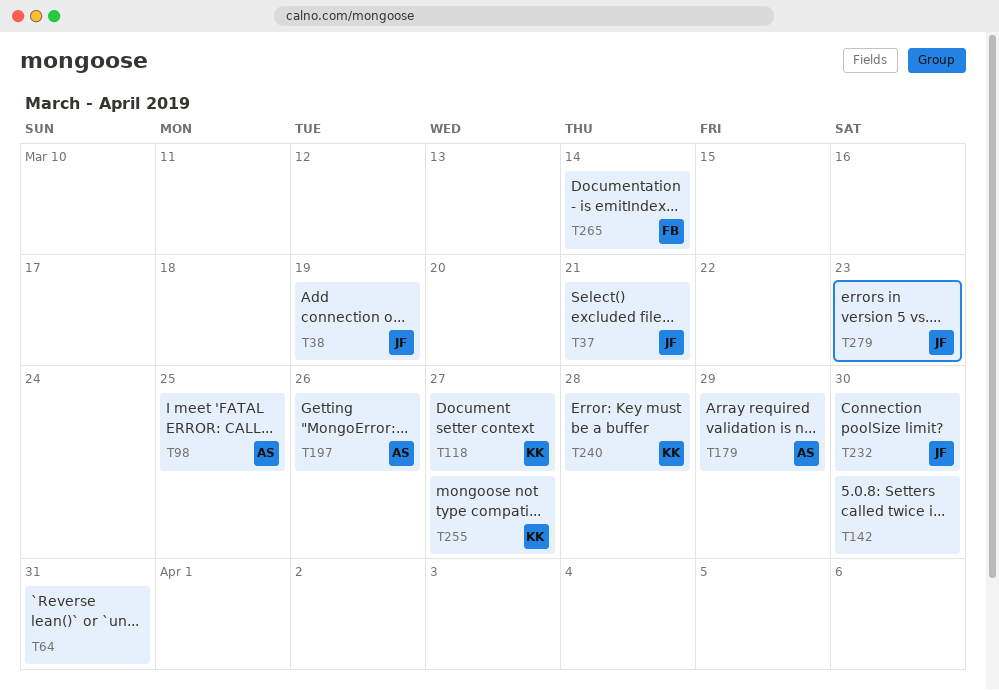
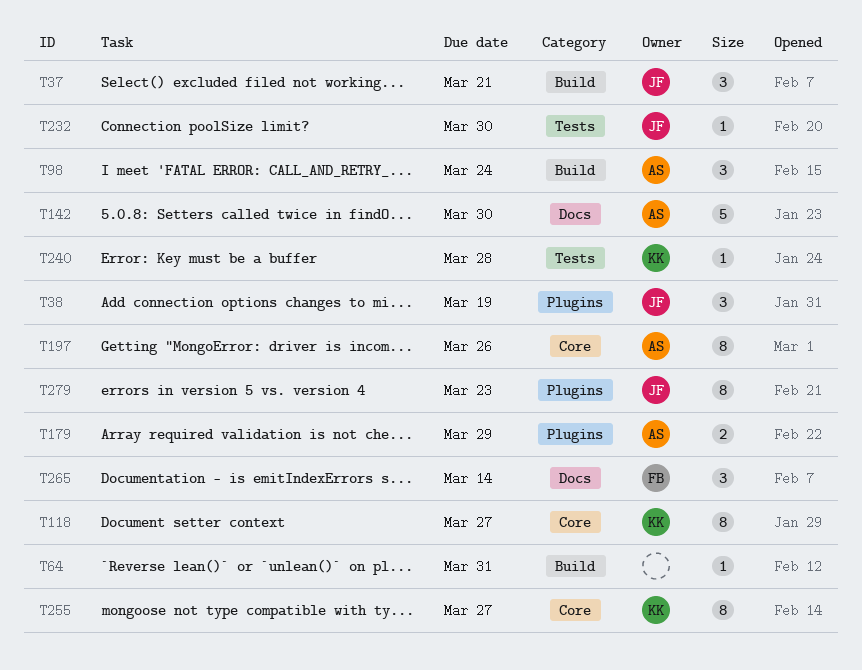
T98, due: Mar 25 -> Mar 24
T142, owner: none -> AS

